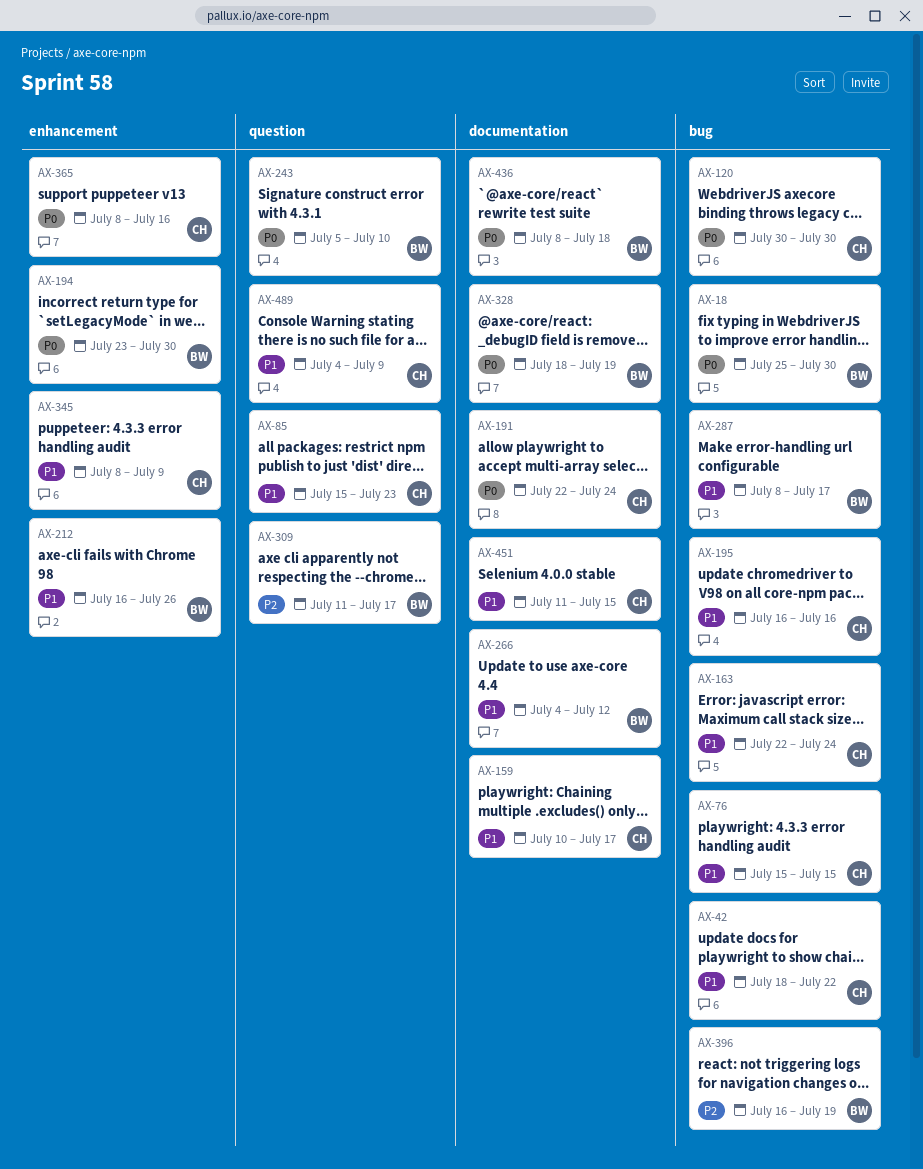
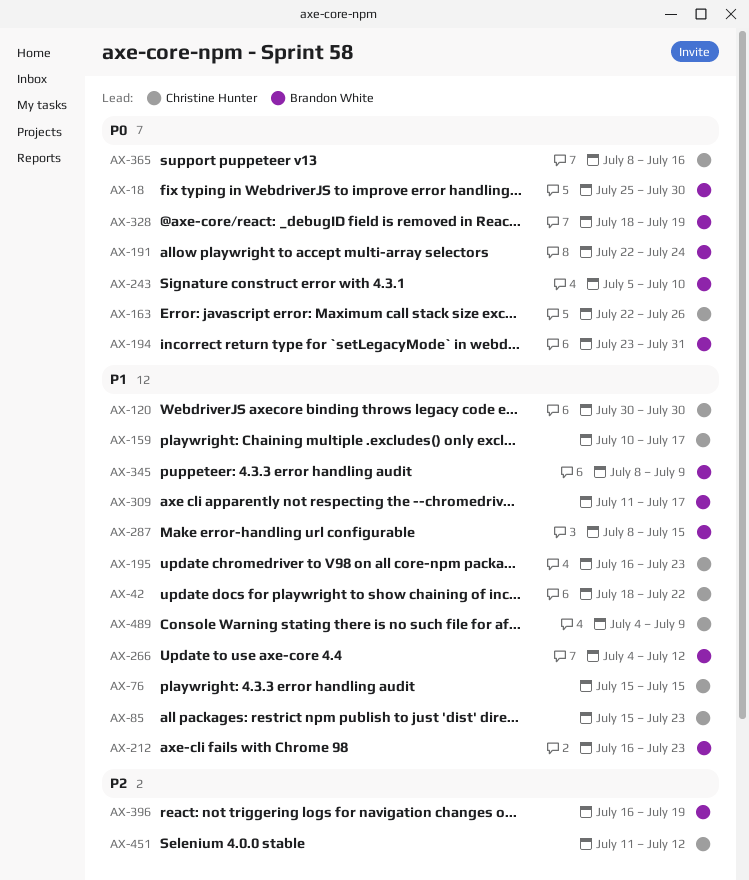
AX-120, priority: P0 -> P1
AX-163, priority: P1 -> P0
AX-163, due: Jul 24 -> Jul 26
AX-191, owner: Christine Hunter -> Brandon White
AX-194, due: Jul 30 -> Jul 31
AX-195, due: Jul 16 -> Jul 23
AX-212, due: Jul 26 -> Jul 23
AX-287, due: Jul 17 -> Jul 15
AX-309, priority: P2 -> P1
AX-345, owner: Christine Hunter -> Brandon White
AX-436: present -> none
AX-451, priority: P1 -> P2
AX-451, due: Jul 15 -> Jul 12

